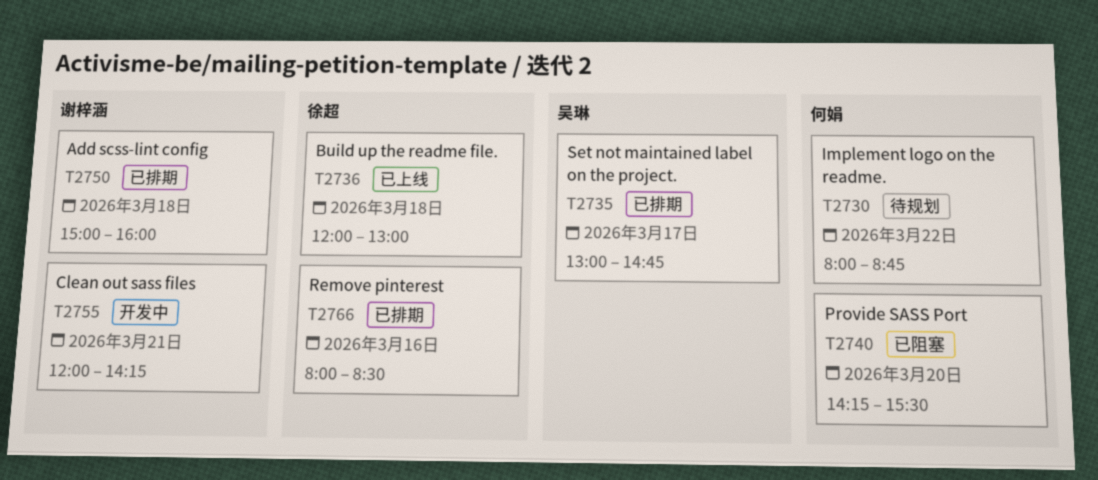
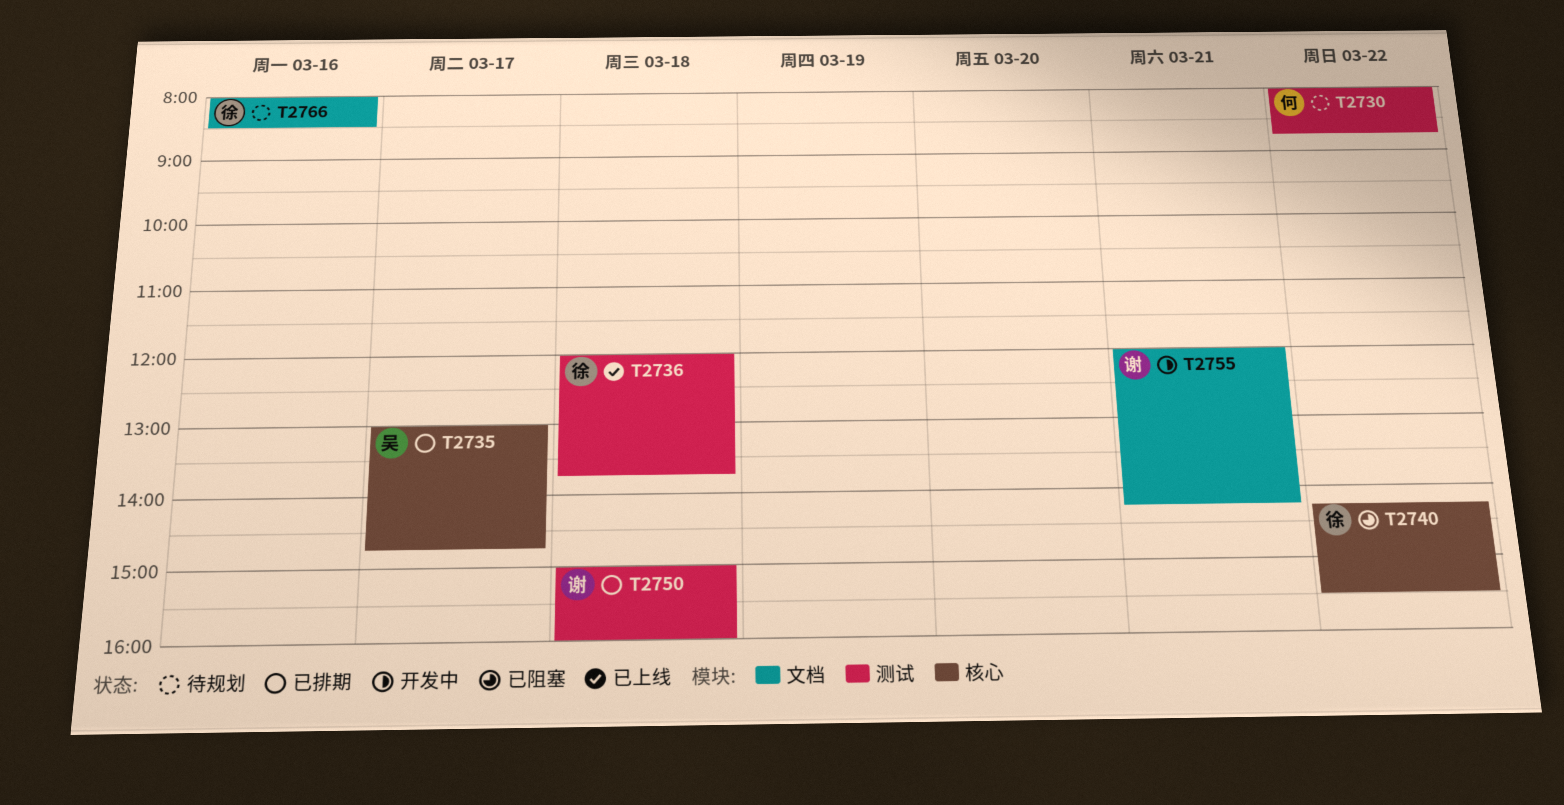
T2736, ends: 13:00 -> 13:45
T2740, owner: 何娟 -> 徐超
T2740, day: Mar 20 -> Mar 22
T2766, status: 已排期 -> 待规划

